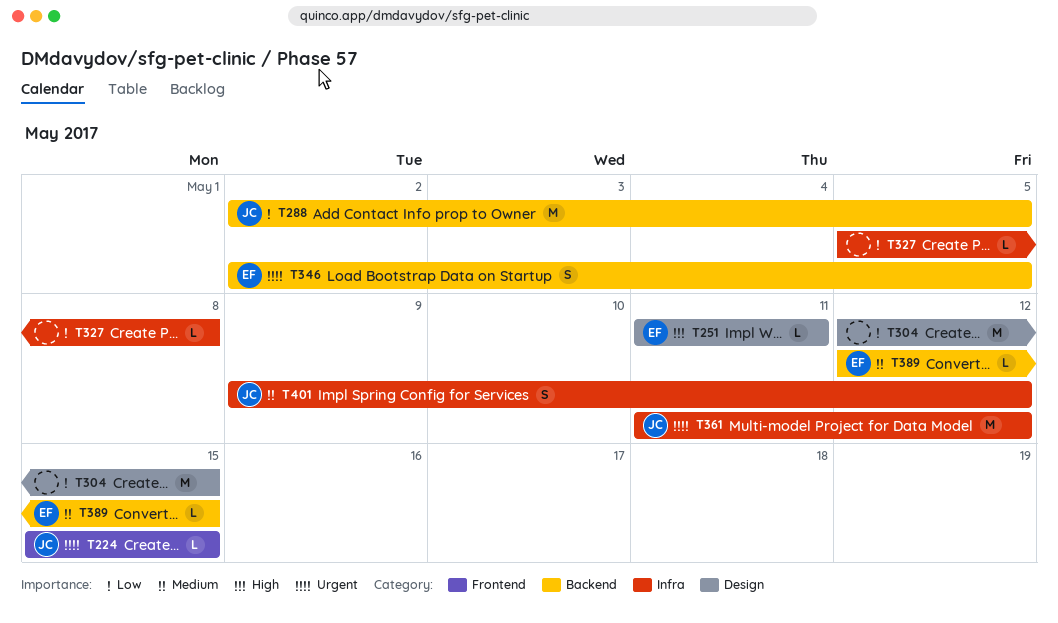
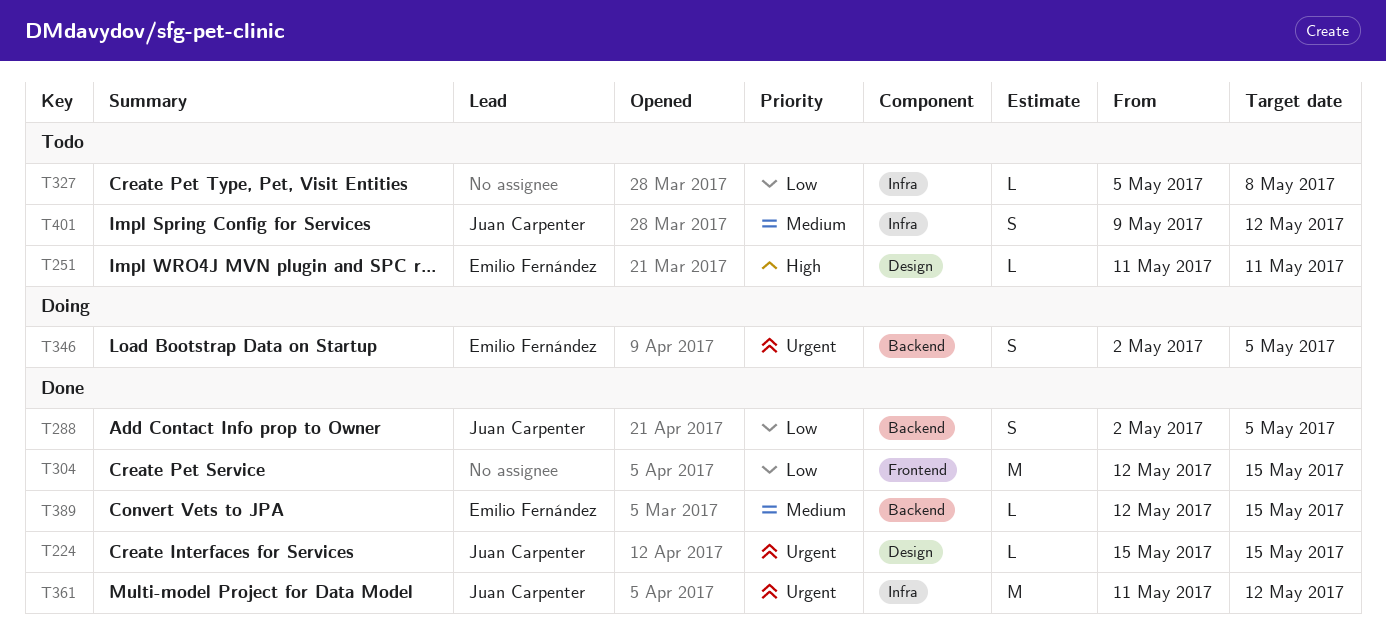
T224, label: Frontend -> Design
T288, estimate: M -> S
T304, label: Design -> Frontend

